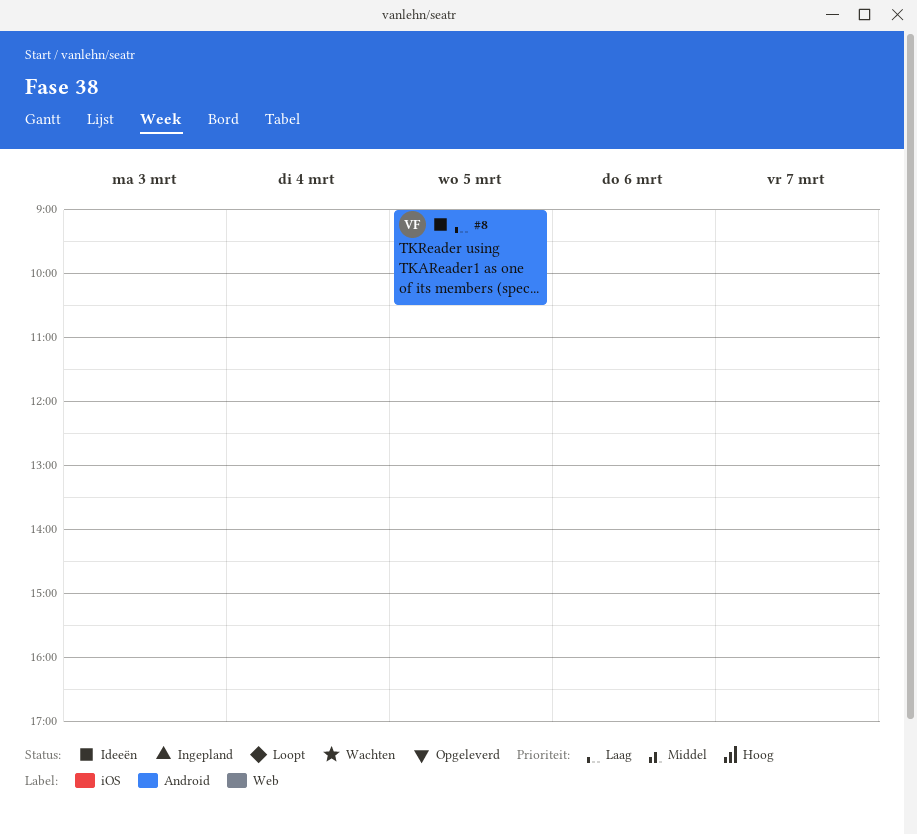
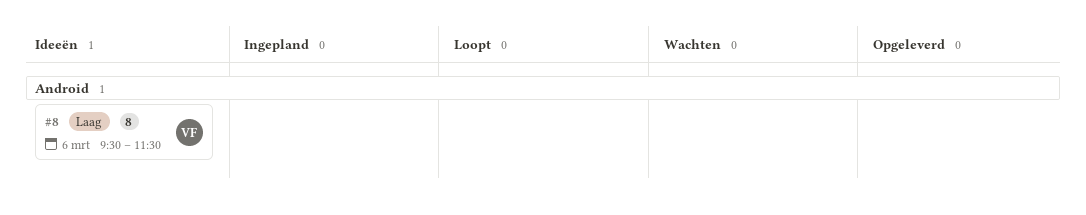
#8, day: Mar 5 -> Mar 6
#8, begins: 09:00 -> 09:30
#8, ends: 10:30 -> 11:30

